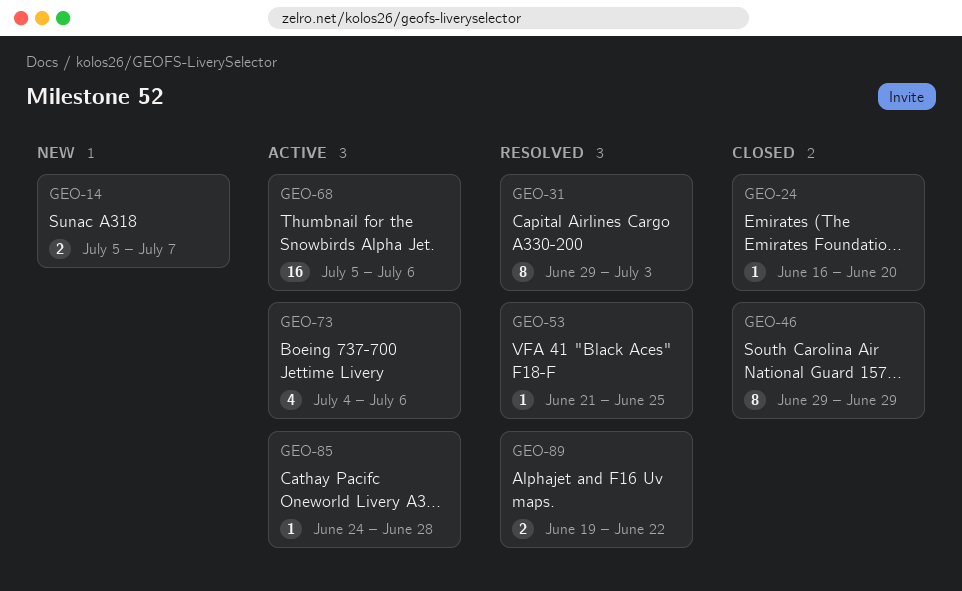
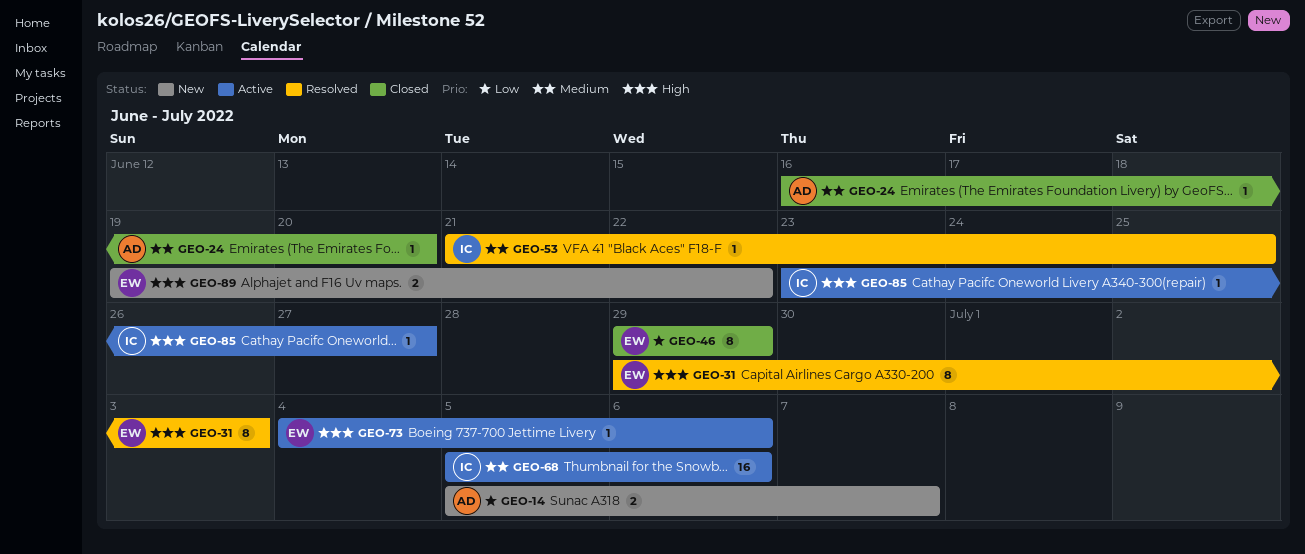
GEO-73, estimate: 4 -> 1
GEO-85, start: Jun 24 -> Jun 23
GEO-85, due: Jun 28 -> Jun 27
GEO-89, status: Resolved -> New

